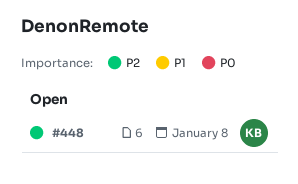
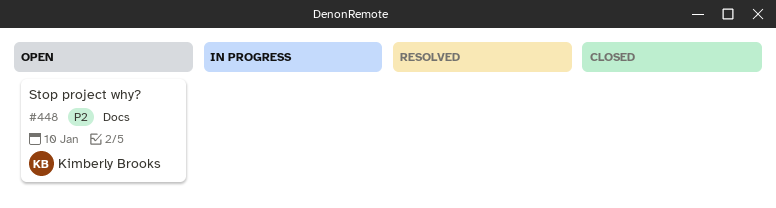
#448, due: Jan 8 -> Jan 10

